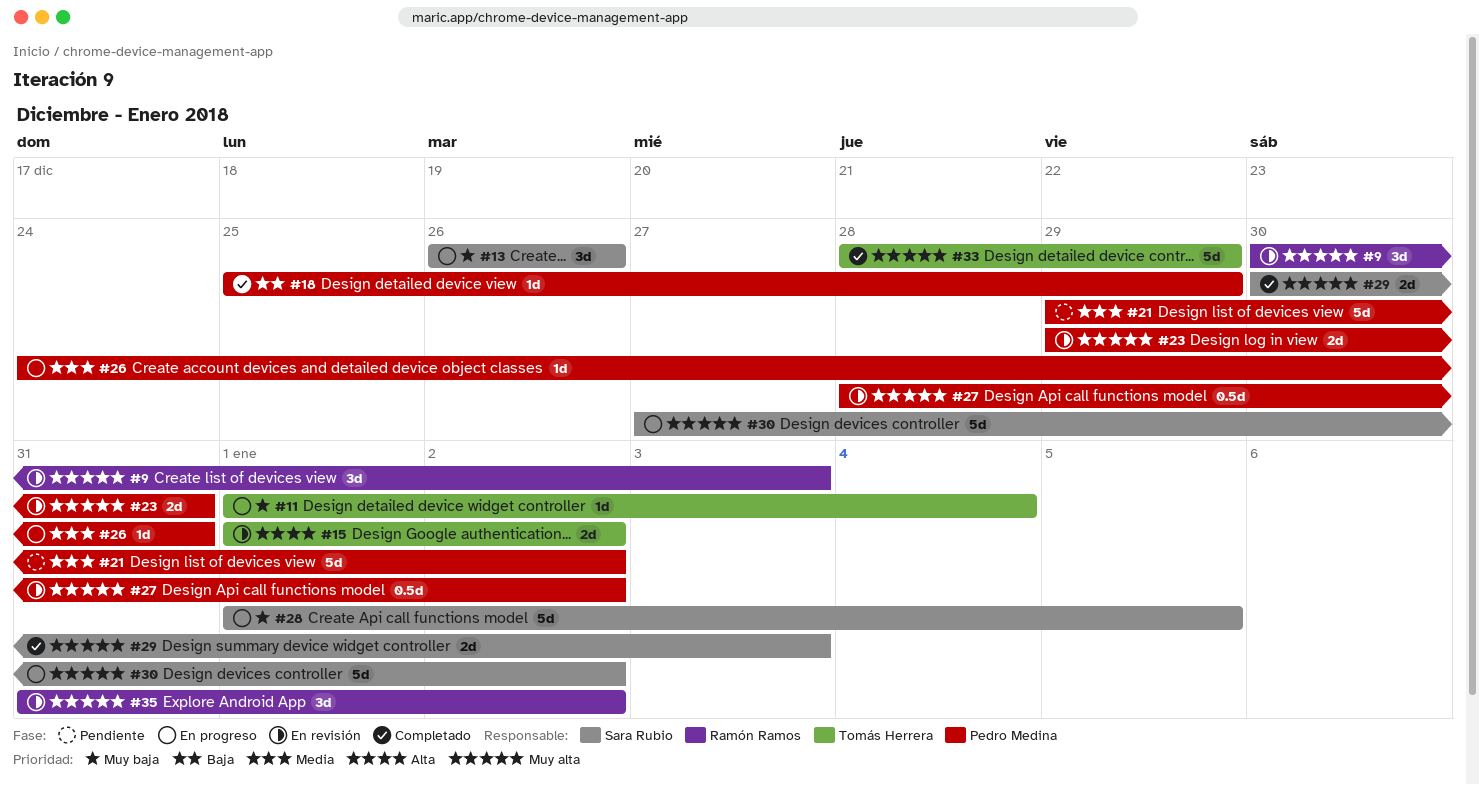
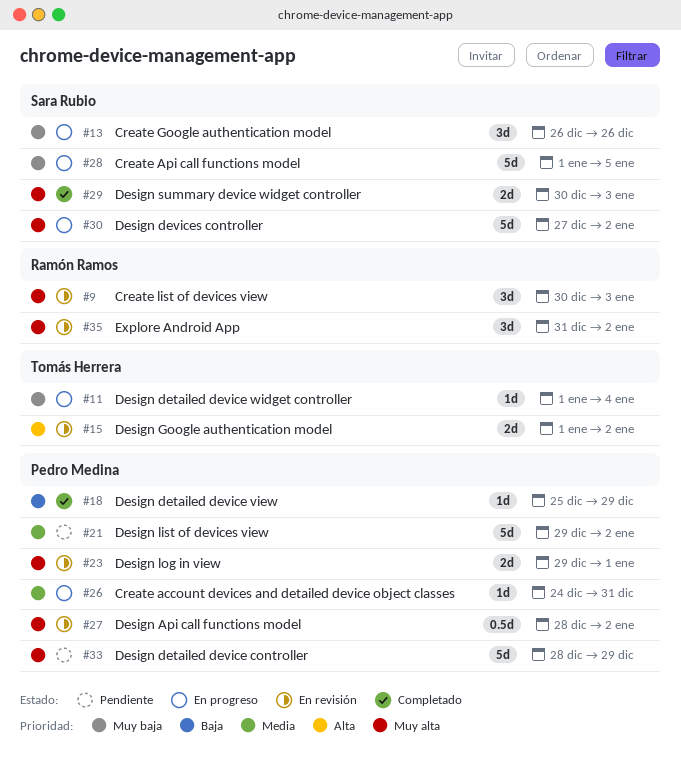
#23, due: Dec 31 -> Jan 1
#33, status: Completado -> Pendiente
#33, owner: Tomás Herrera -> Pedro Medina

